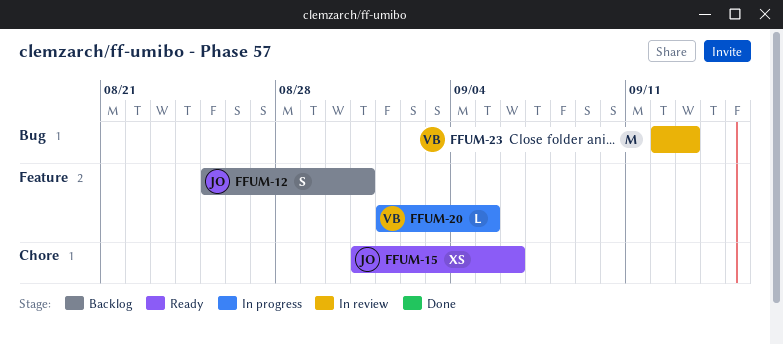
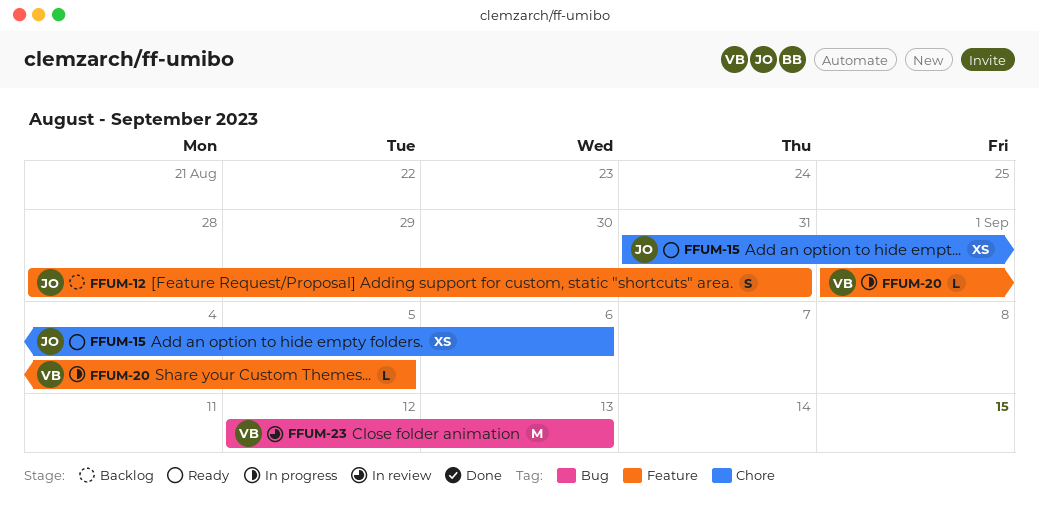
FFUM-12, start: Aug 25 -> Aug 28

